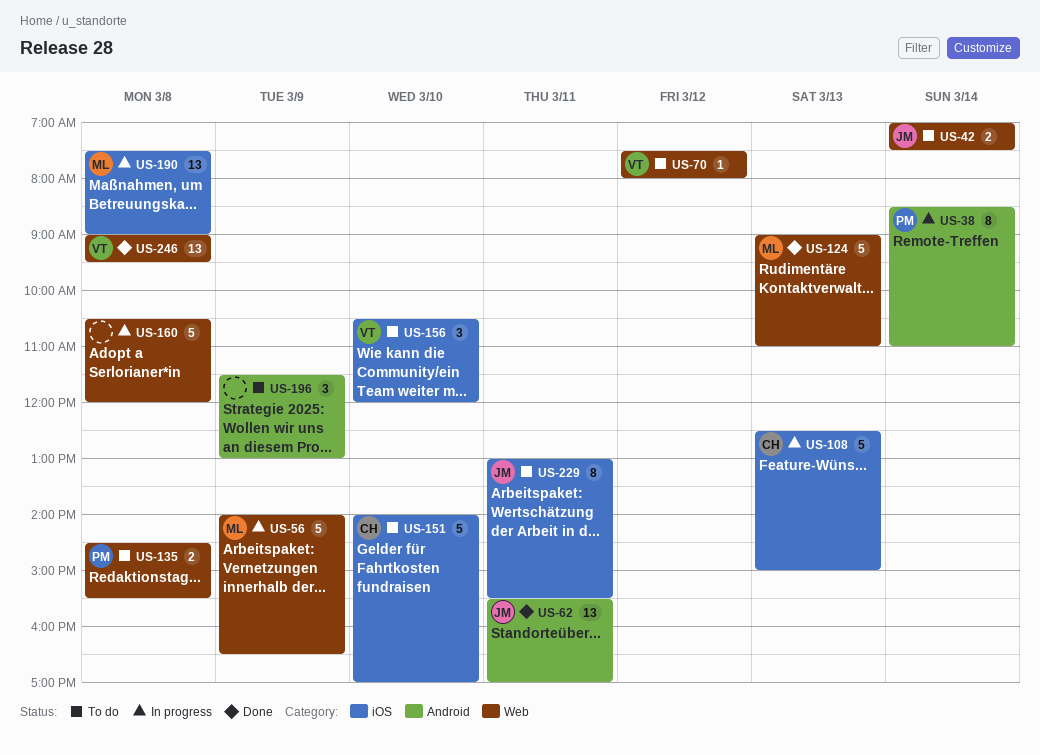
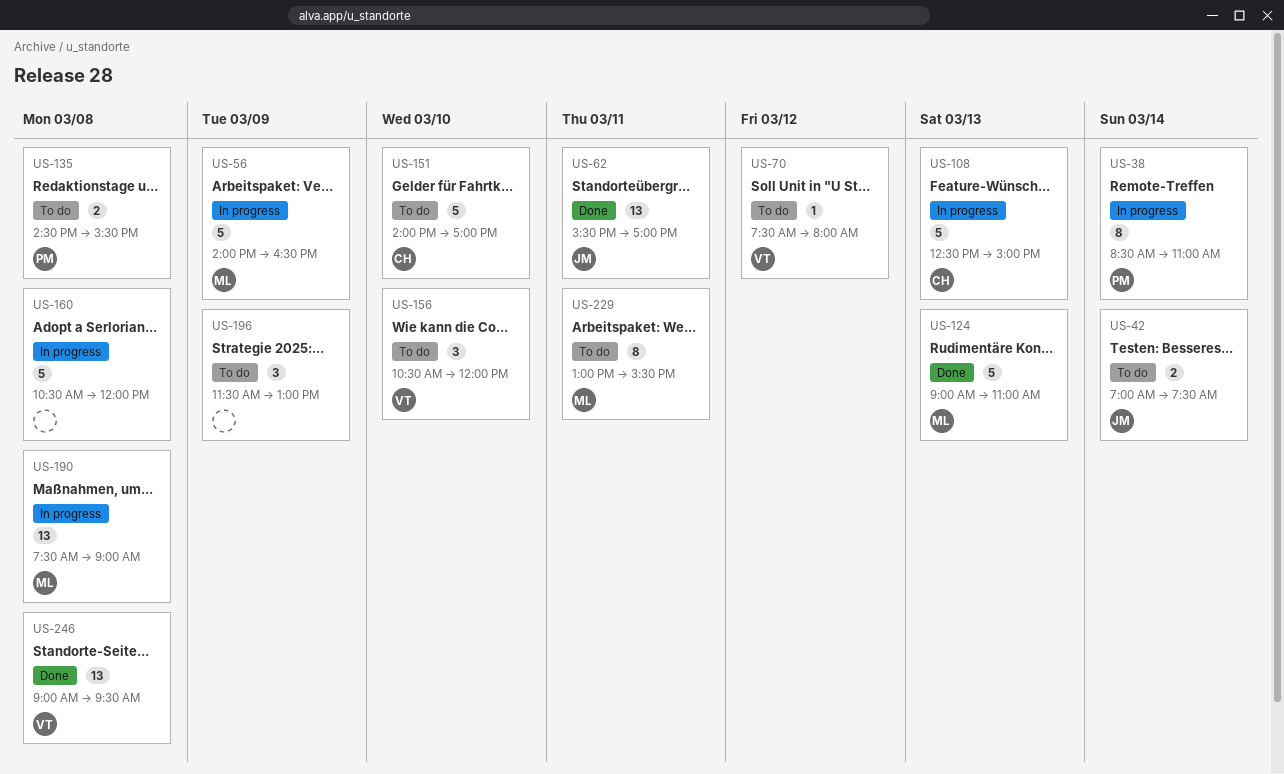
US-229, owner: JM -> ML

